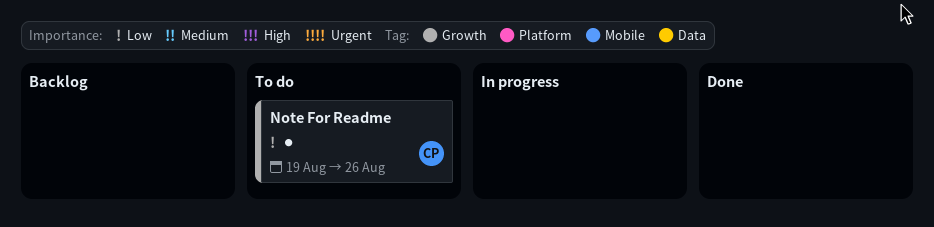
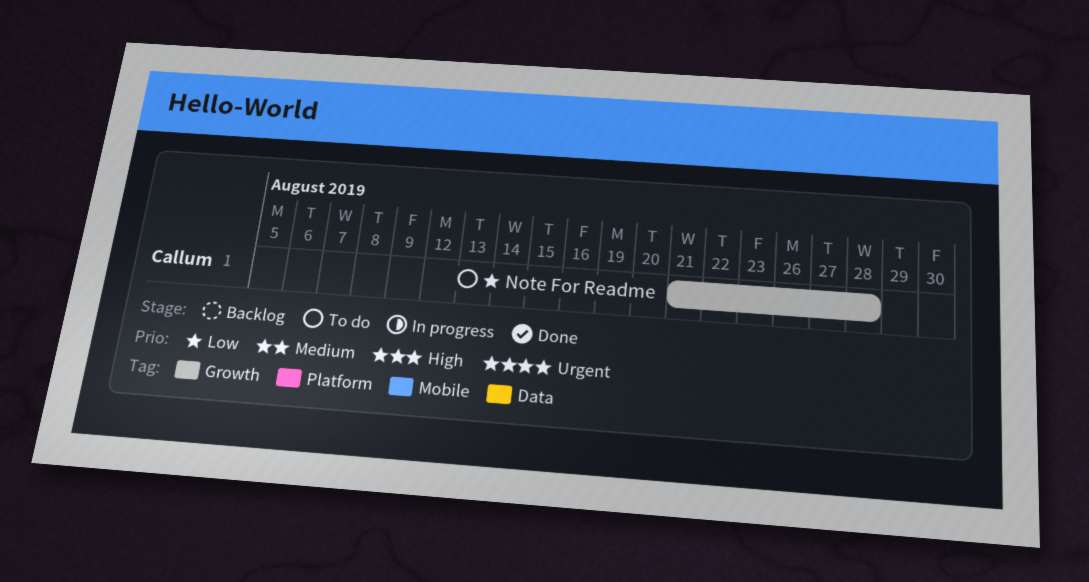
Note For Readme, start: Aug 19 -> Aug 21
Note For Readme, due: Aug 26 -> Aug 28

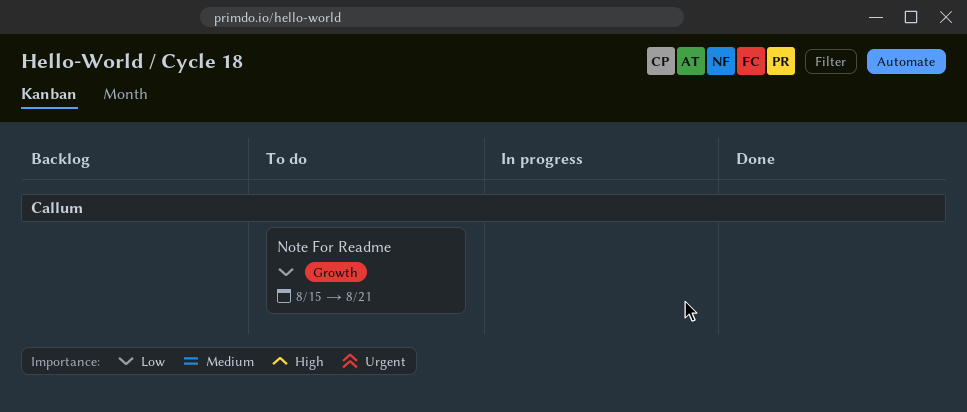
Note For Readme, start: Aug 21 -> Aug 15
Note For Readme, due: Aug 28 -> Aug 21

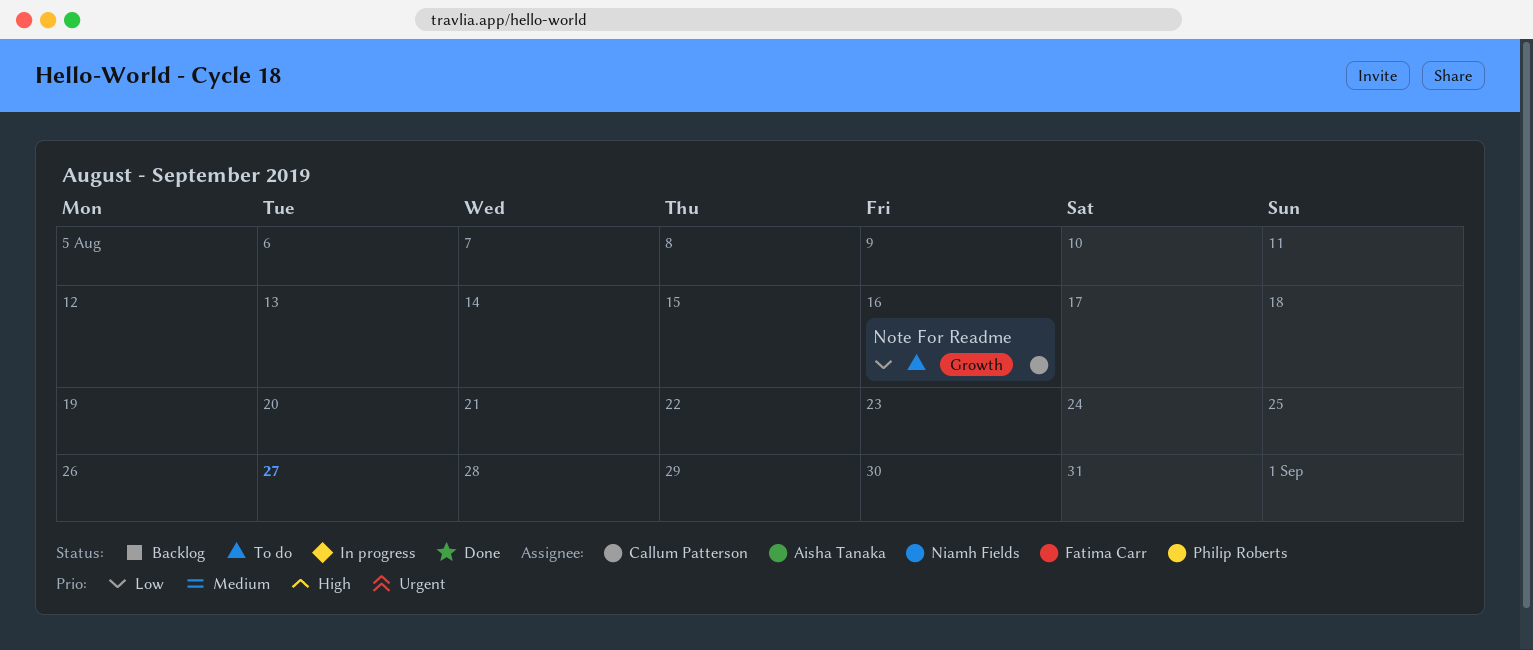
Note For Readme, due: Aug 21 -> Aug 16

